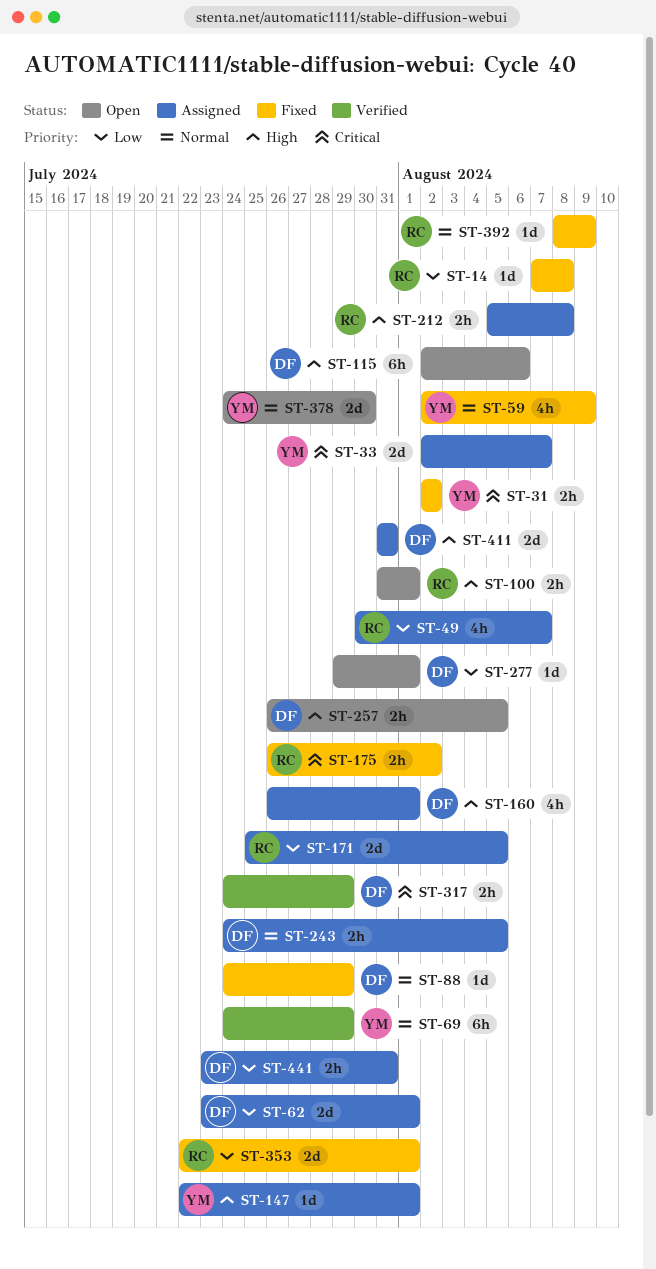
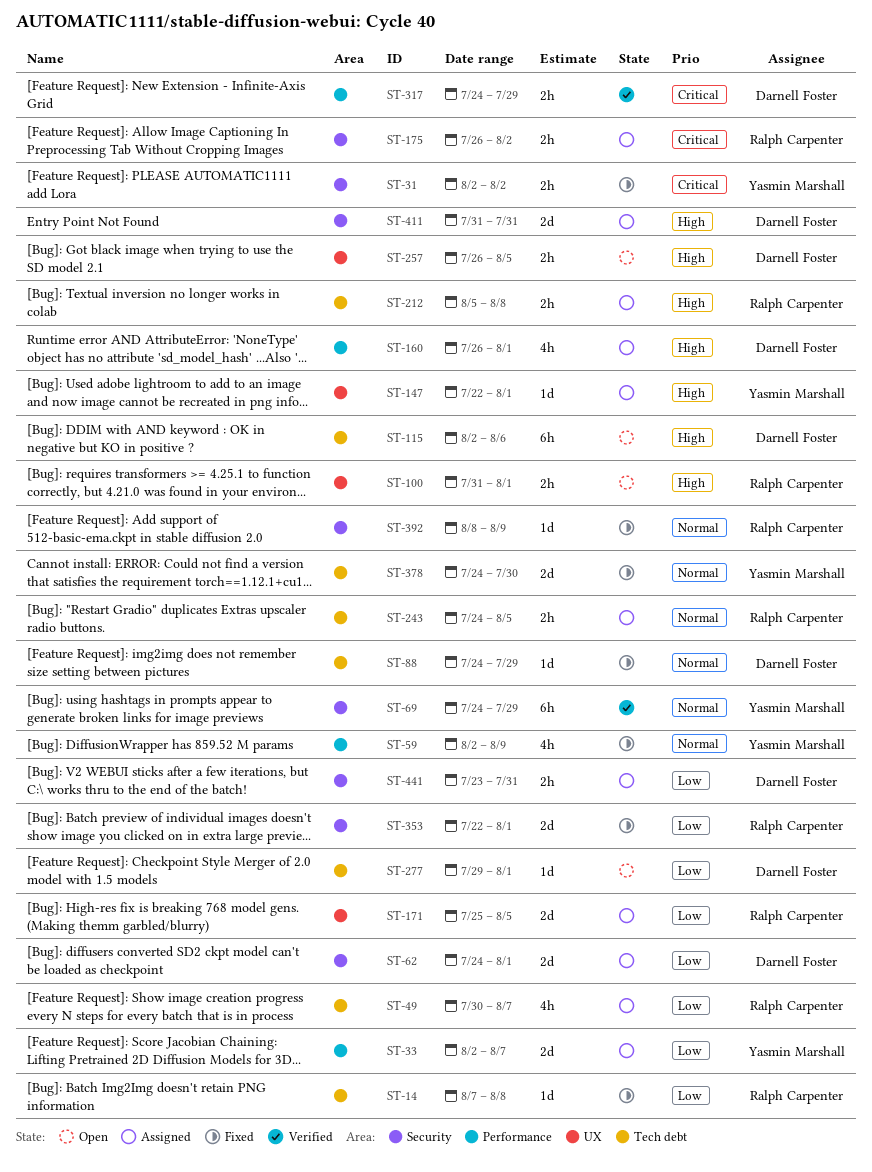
ST-33, priority: Critical -> Low
ST-62, start: Jul 23 -> Jul 24
ST-175, status: Fixed -> Assigned
ST-243, owner: Darnell Foster -> Ralph Carpenter
ST-378, status: Open -> Fixed

